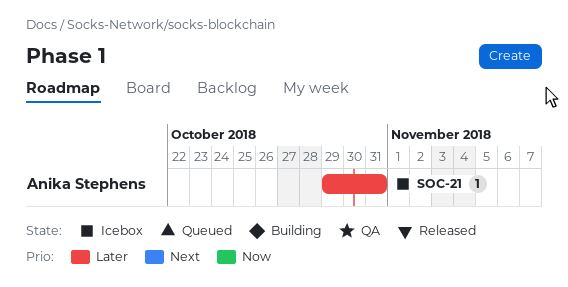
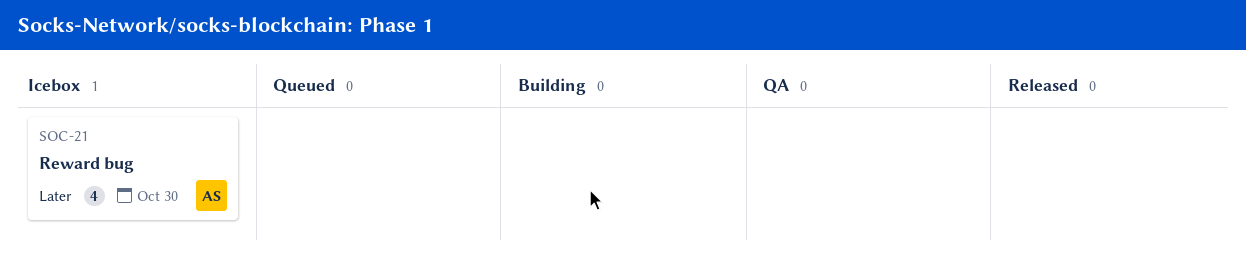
SOC-21, estimate: 1 -> 4
SOC-21, due: Oct 31 -> Oct 30

